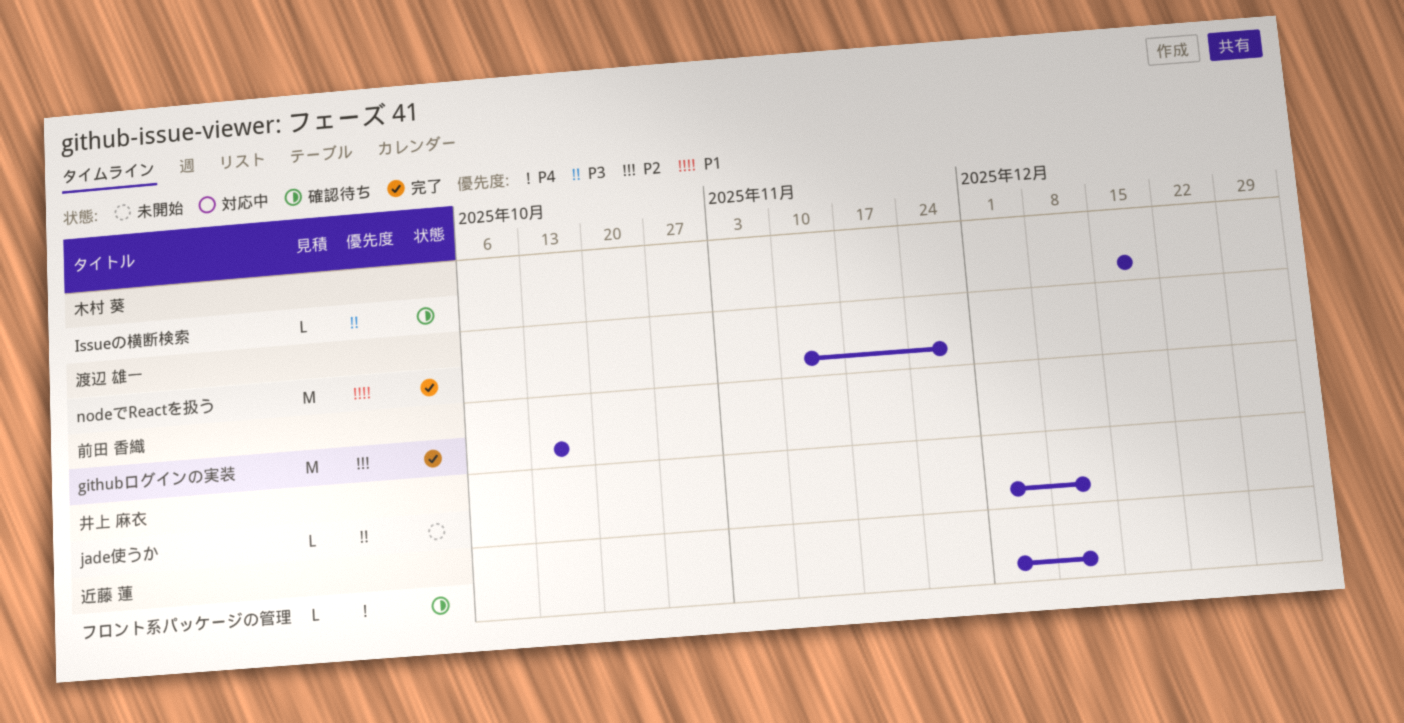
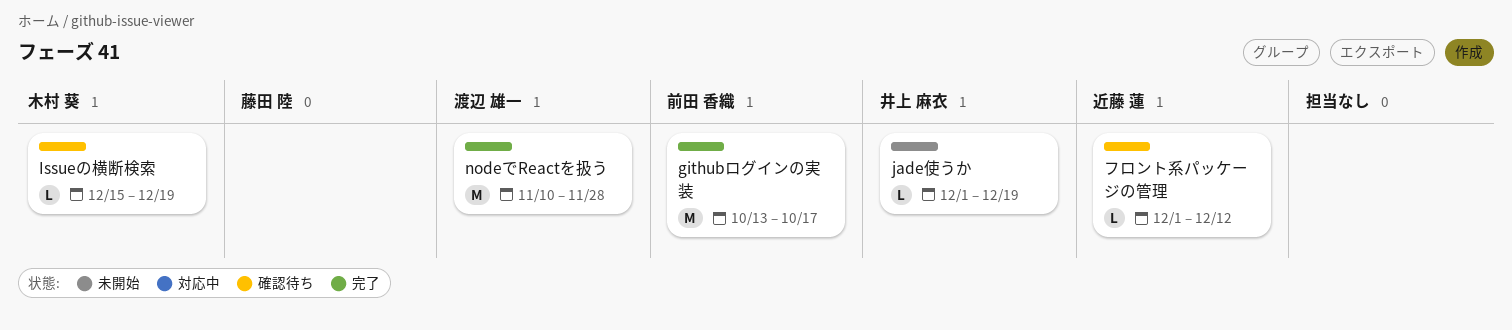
jade使うか, due: Dec 12 -> Dec 19

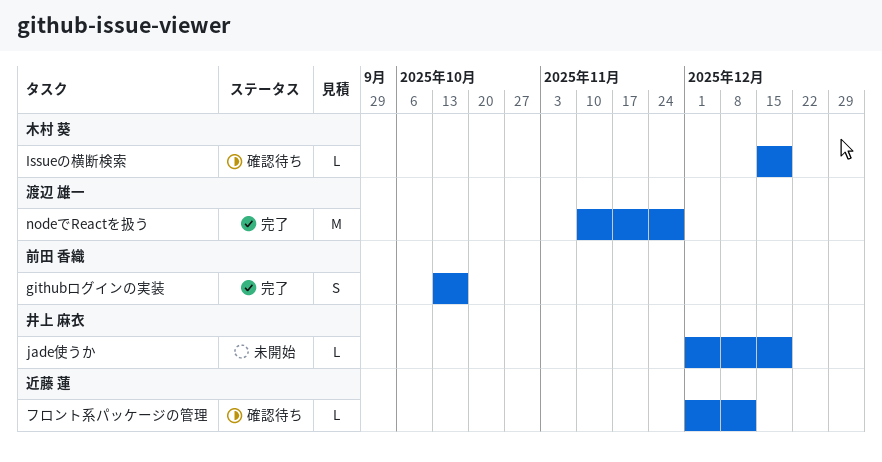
githubログインの実装, estimate: M -> S

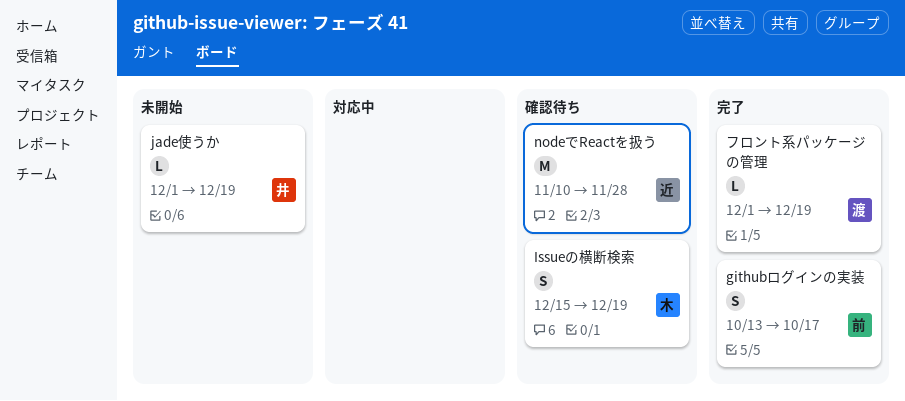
Issueの横断検索, estimate: L -> S
nodeでReactを扱う, status: 完了 -> 確認待ち
nodeでReactを扱う, owner: 渡辺 雄一 -> 近藤 蓮
フロント系パッケージの管理, status: 確認待ち -> 完了
フロント系パッケージの管理, owner: 近藤 蓮 -> 渡辺 雄一
フロント系パッケージの管理, due: Dec 12 -> Dec 19

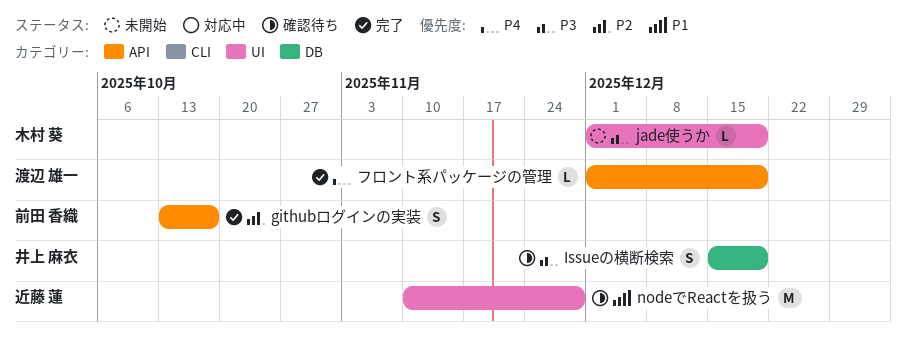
Issueの横断検索, owner: 木村 葵 -> 井上 麻衣
jade使うか, owner: 井上 麻衣 -> 木村 葵

